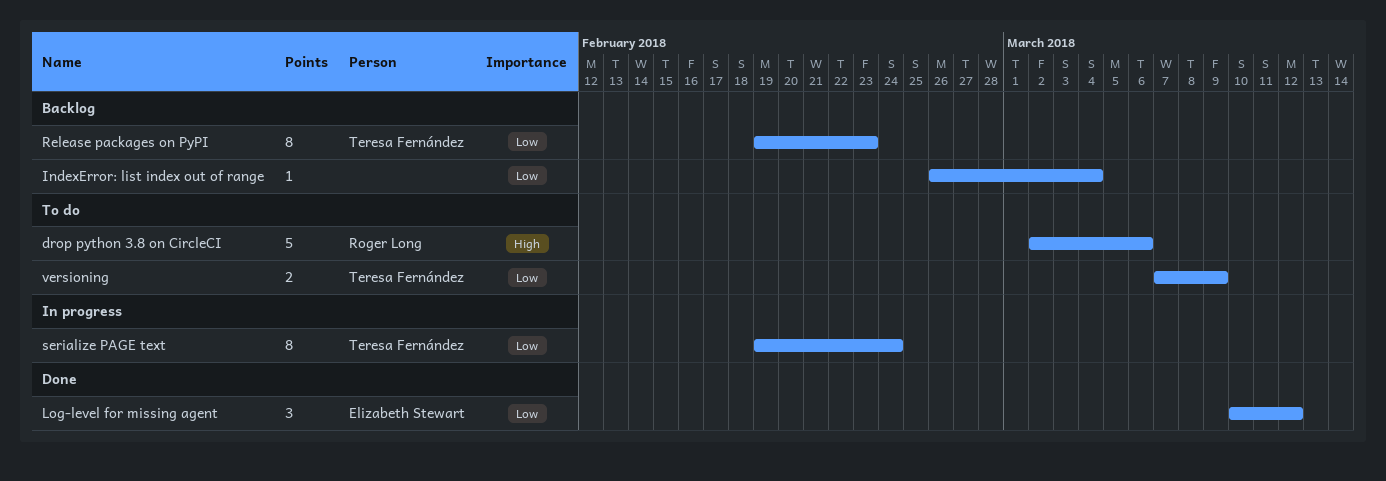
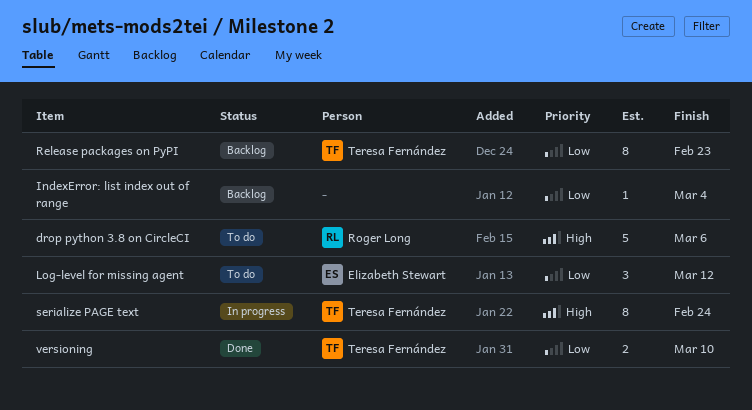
Log-level for missing agent, status: Done -> To do
serialize PAGE text, priority: Low -> High
versioning, status: To do -> Done
versioning, due: Mar 9 -> Mar 10

